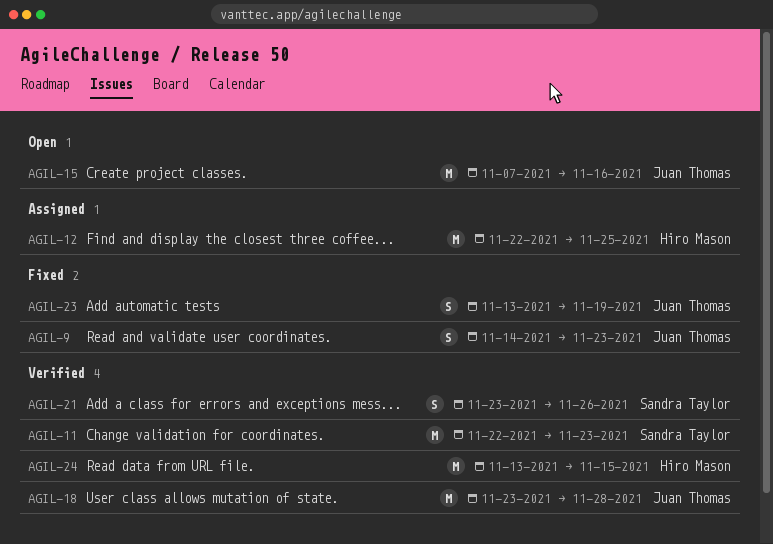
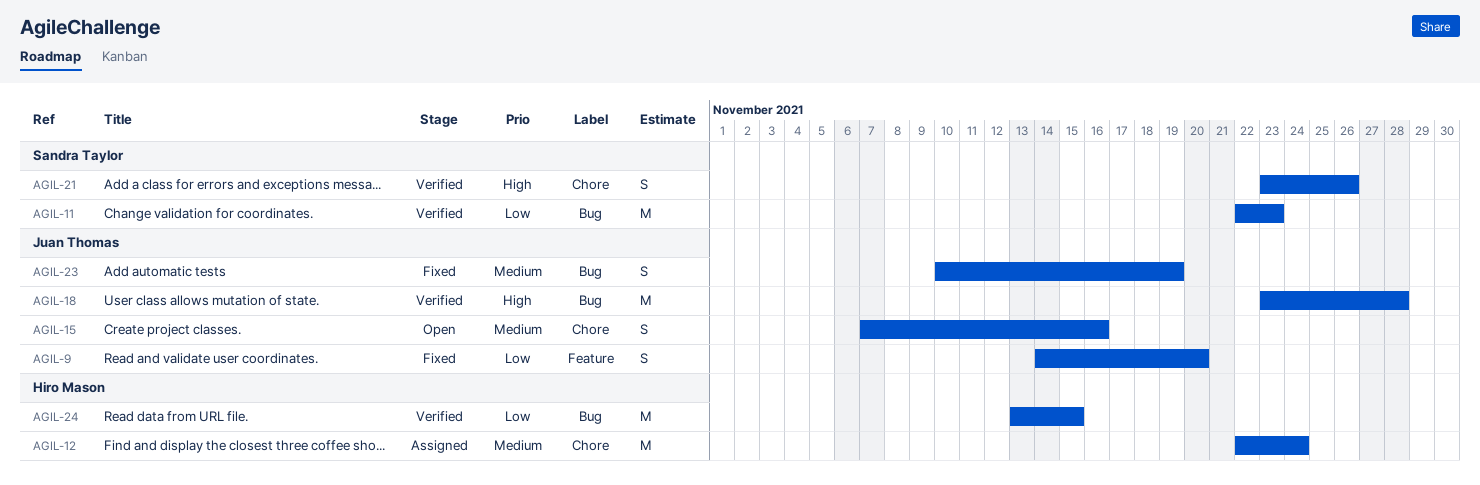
AGIL-9, due: Nov 23 -> Nov 20
AGIL-12, due: Nov 25 -> Nov 24
AGIL-15, estimate: M -> S
AGIL-23, start: Nov 13 -> Nov 10

